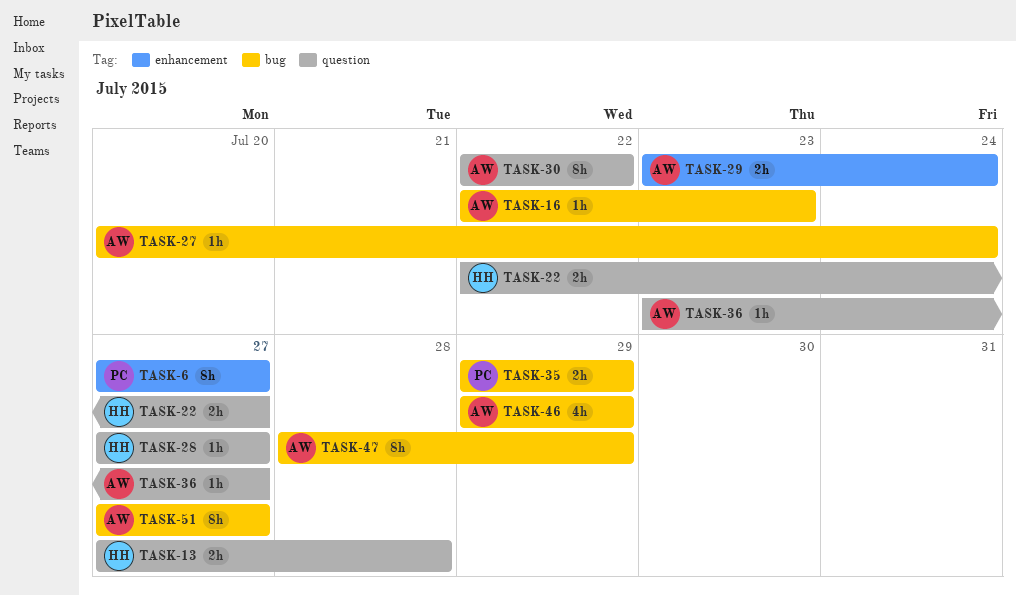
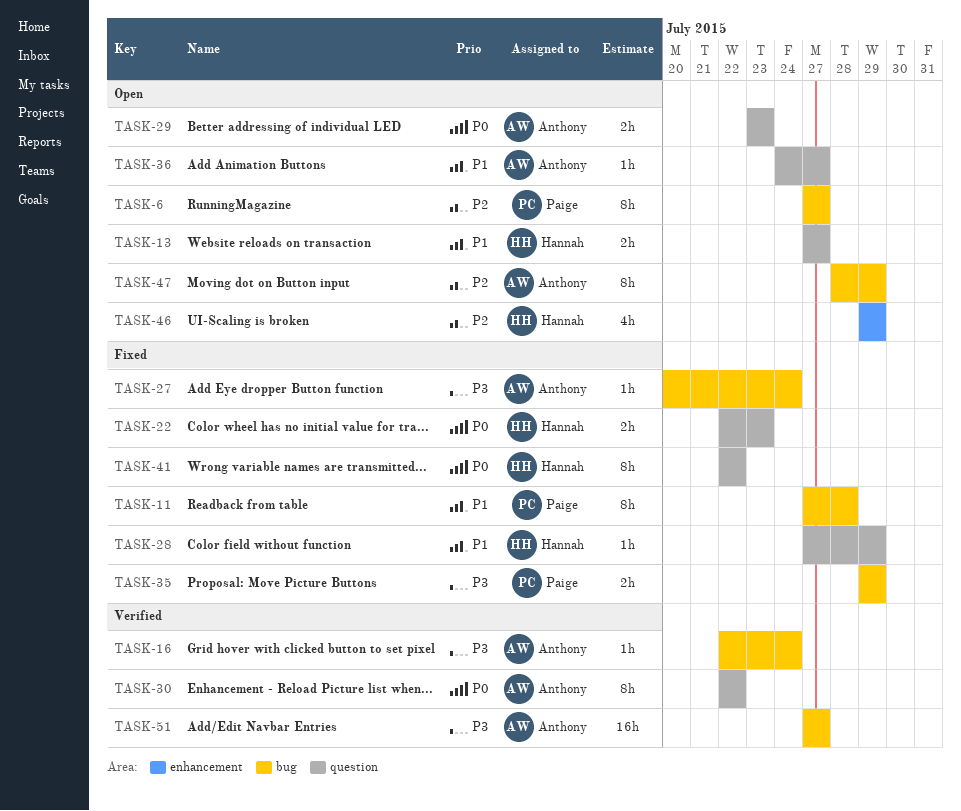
TASK-6, label: enhancement -> bug
TASK-11: none -> present
TASK-13, due: Jul 28 -> Jul 27
TASK-16, due: Jul 23 -> Jul 24
TASK-22, due: Jul 27 -> Jul 23
TASK-28, due: Jul 27 -> Jul 29
TASK-29, label: enhancement -> question
TASK-29, due: Jul 24 -> Jul 23
TASK-36, start: Jul 23 -> Jul 24
TASK-41: none -> present
TASK-46, owner: Anthony -> Hannah
TASK-46, label: bug -> enhancement
TASK-51, estimate: 8h -> 16h

